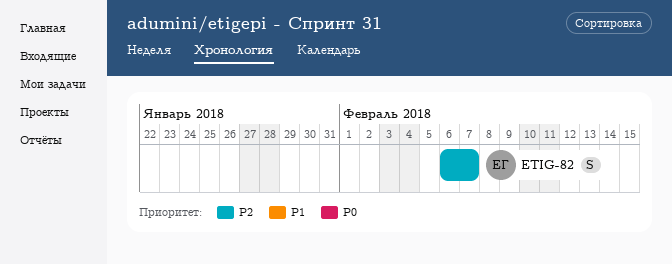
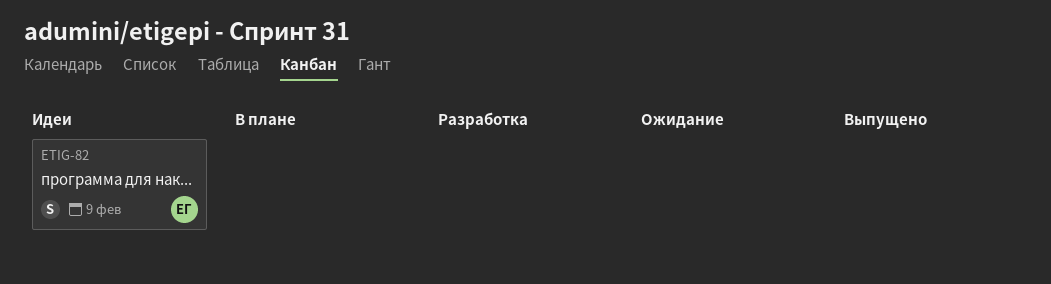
ETIG-82, due: Feb 7 -> Feb 9

